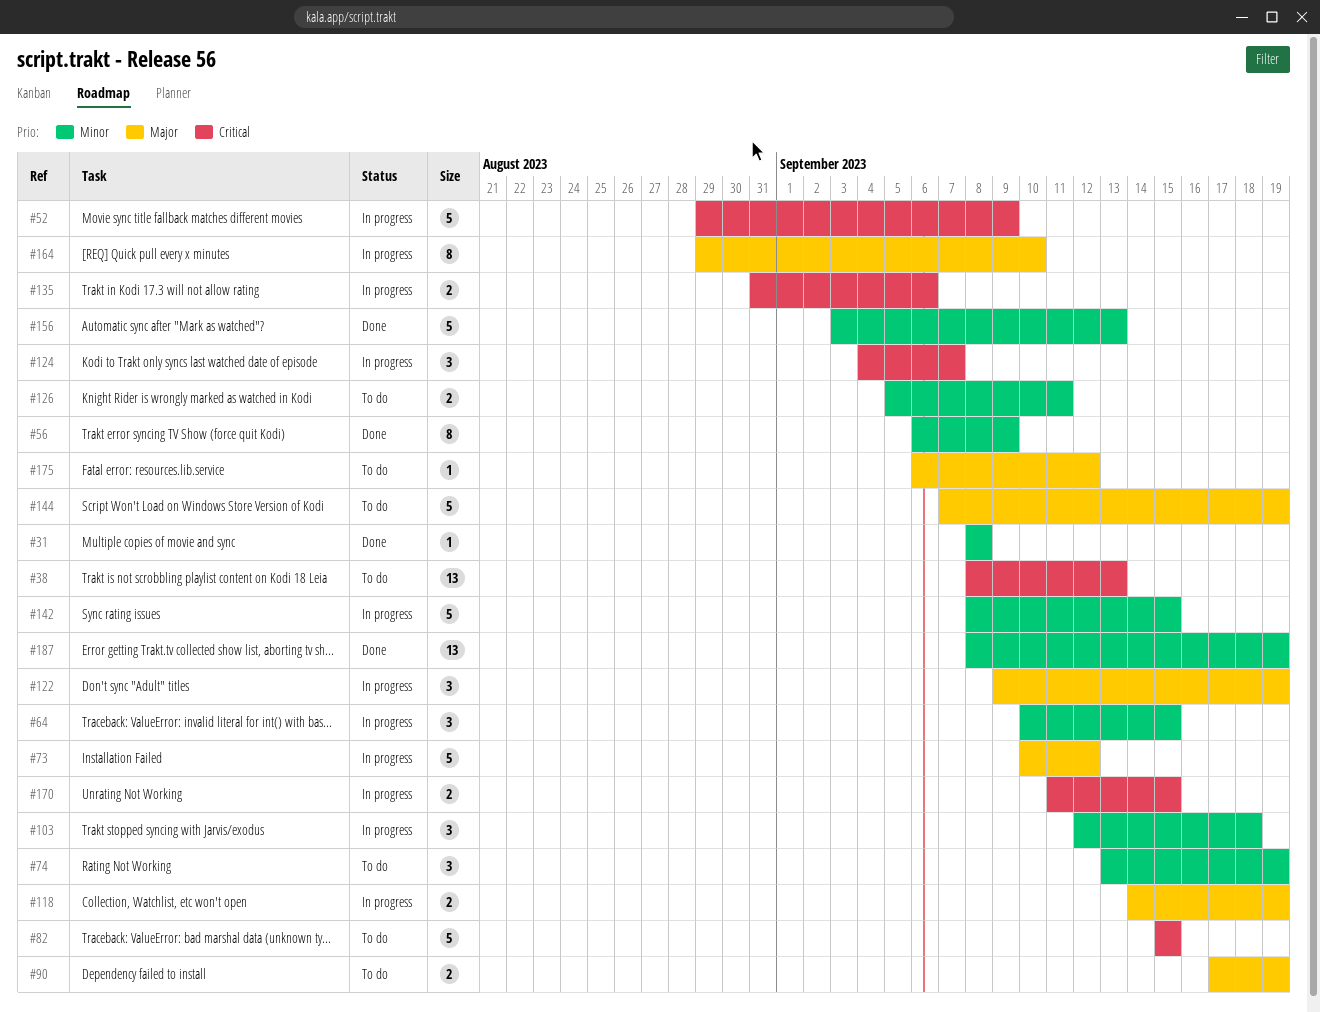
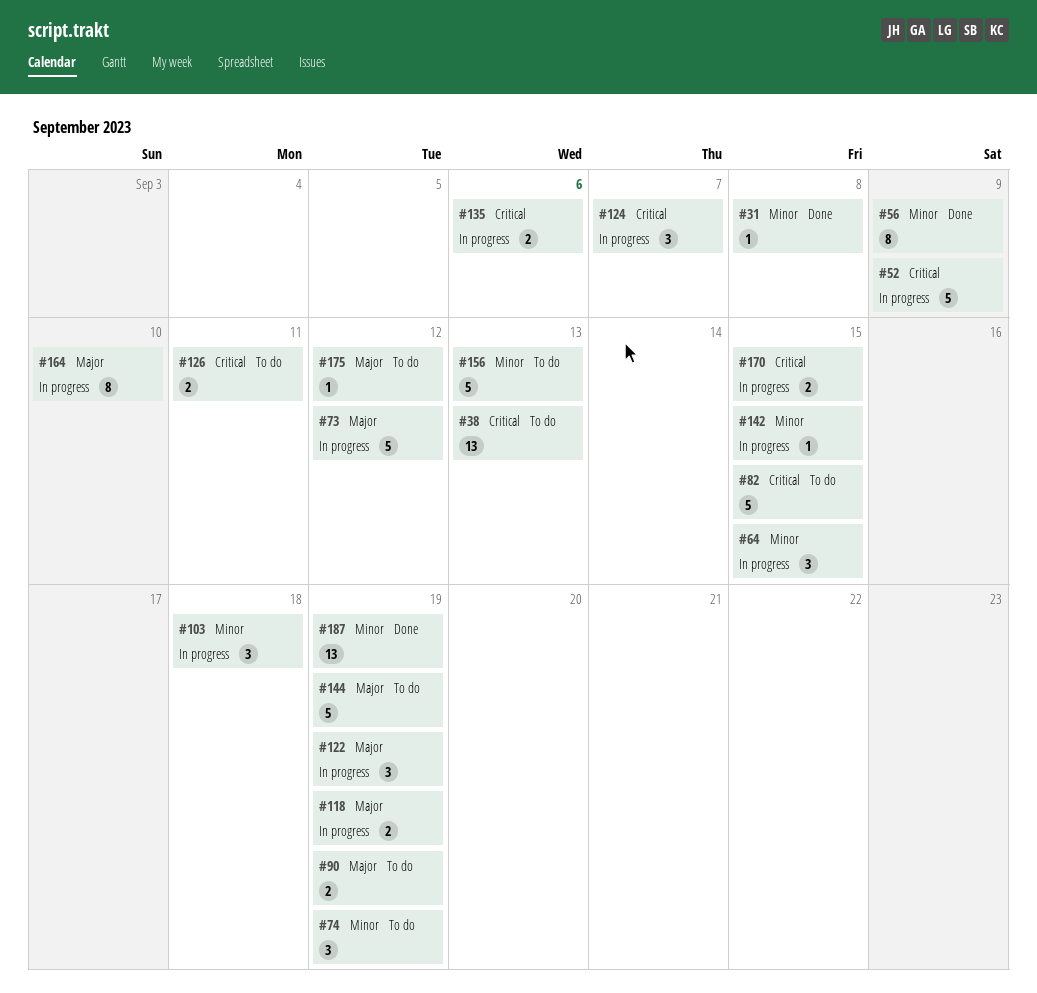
#126, priority: Minor -> Critical
#142, estimate: 5 -> 1
#156, status: Done -> To do

